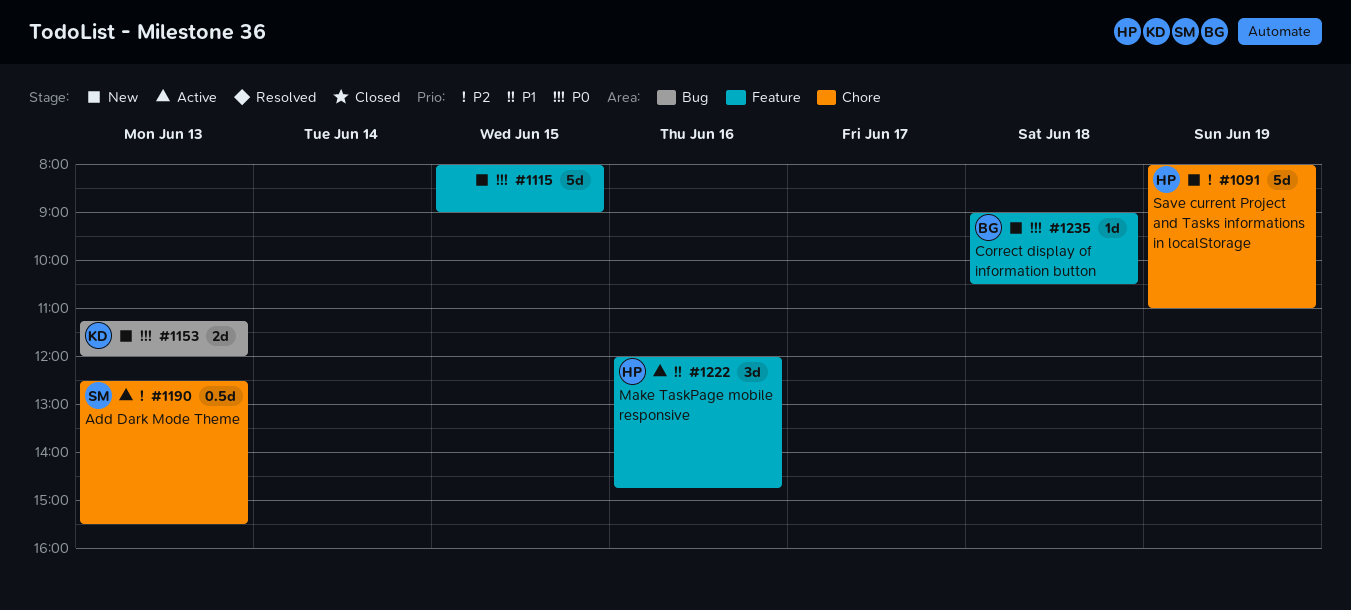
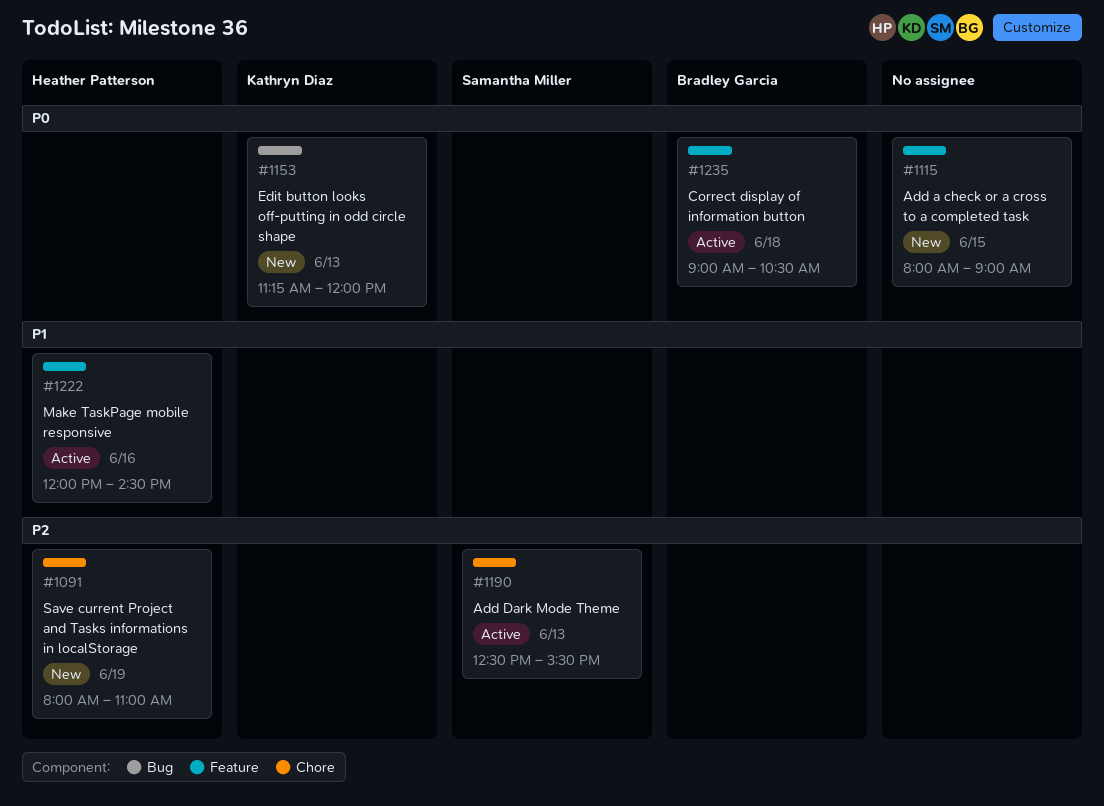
#1222, ends: 14:45 -> 14:30
#1235, status: New -> Active

